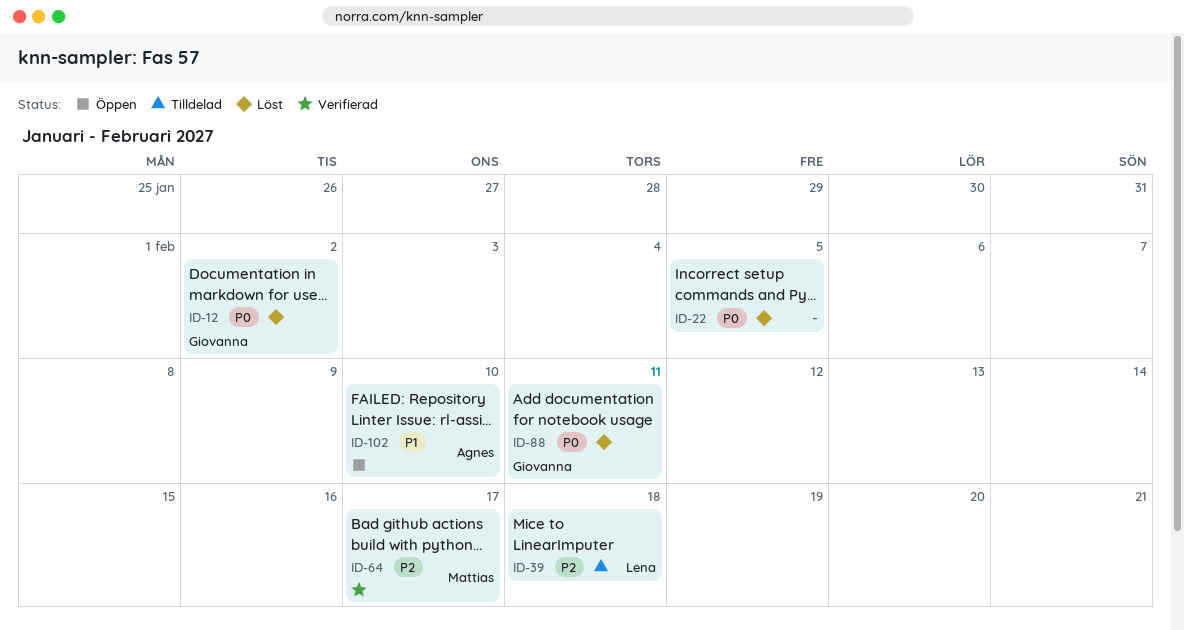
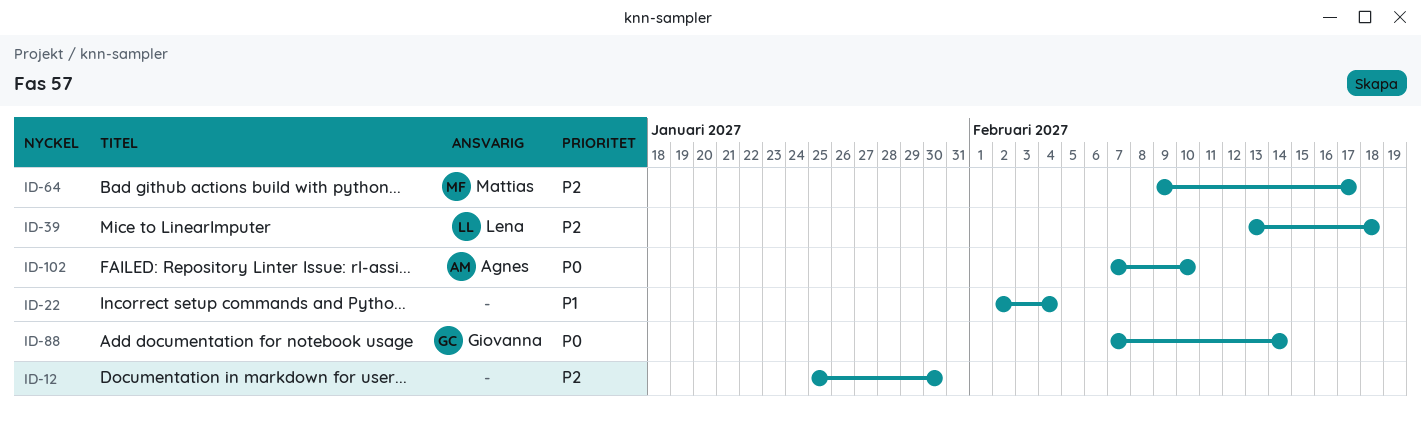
ID-12, owner: Giovanna -> none
ID-12, priority: P0 -> P2
ID-12, due: Feb 2 -> Jan 30
ID-22, priority: P0 -> P1
ID-22, due: Feb 5 -> Feb 4
ID-88, due: Feb 11 -> Feb 14
ID-102, priority: P1 -> P0

